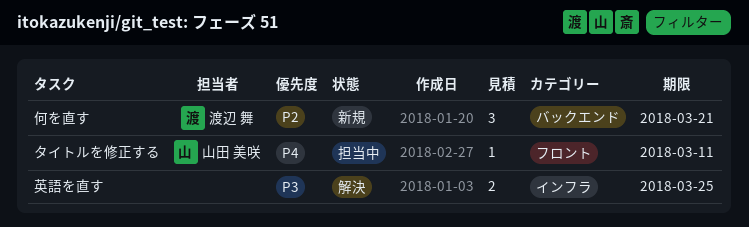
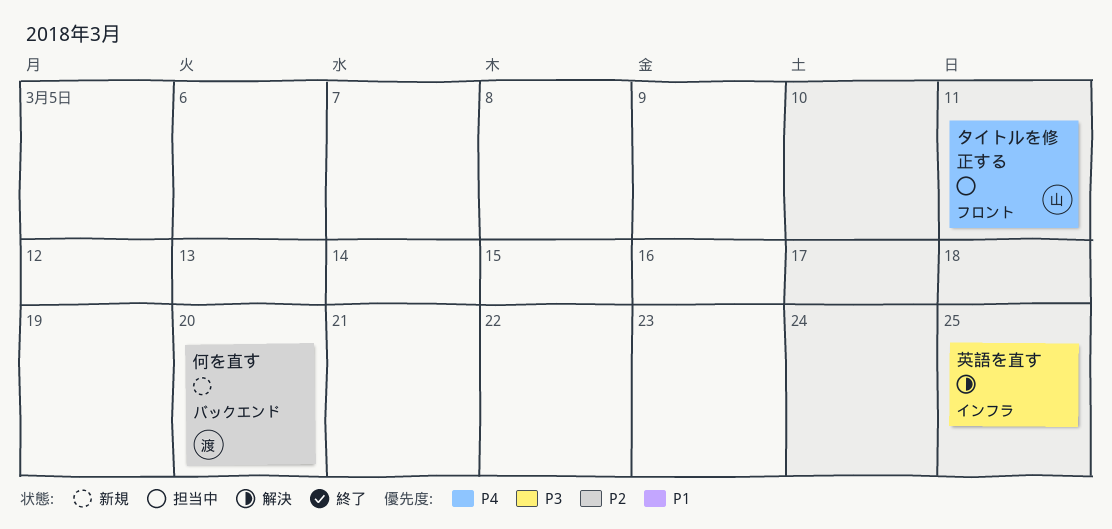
何を直す, due: Mar 21 -> Mar 20

